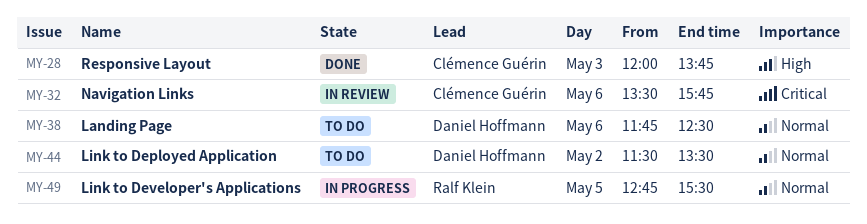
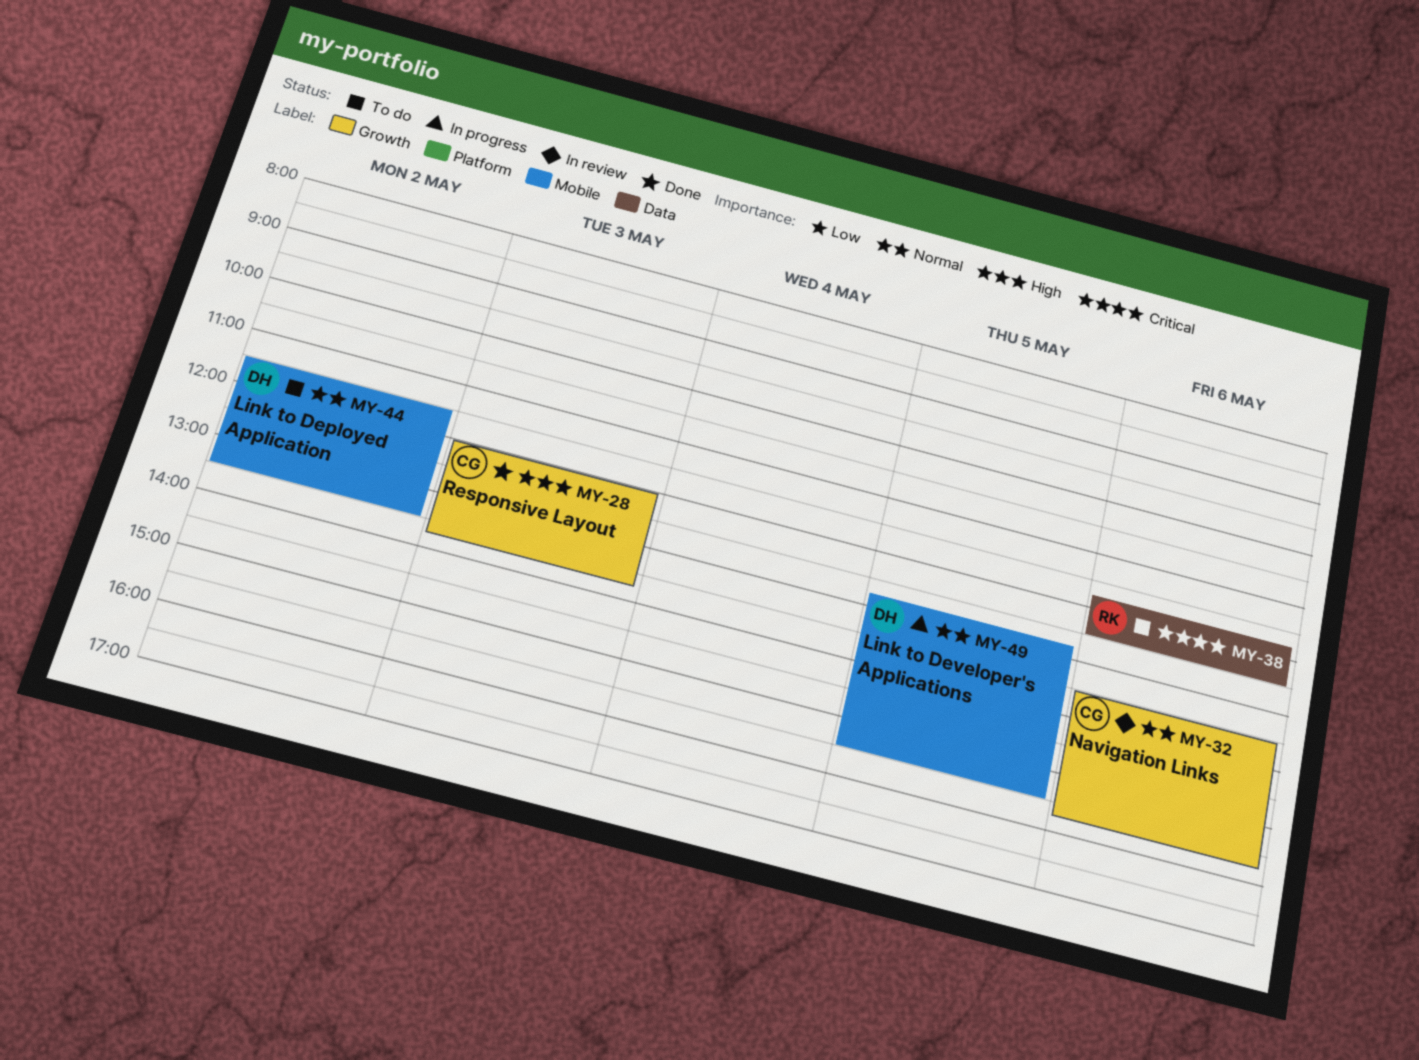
MY-32, priority: Critical -> Normal
MY-38, owner: Daniel Hoffmann -> Ralf Klein
MY-38, priority: Normal -> Critical
MY-49, owner: Ralf Klein -> Daniel Hoffmann

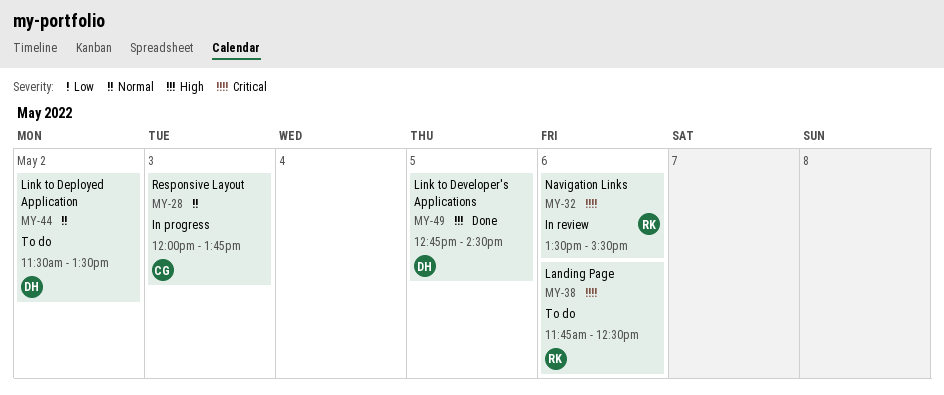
MY-28, status: Done -> In progress
MY-28, priority: High -> Normal
MY-32, owner: CG -> RK
MY-32, priority: Normal -> Critical
MY-32, ends: 15:45 -> 15:30
MY-49, status: In progress -> Done
MY-49, priority: Normal -> High
MY-49, ends: 15:30 -> 14:30

